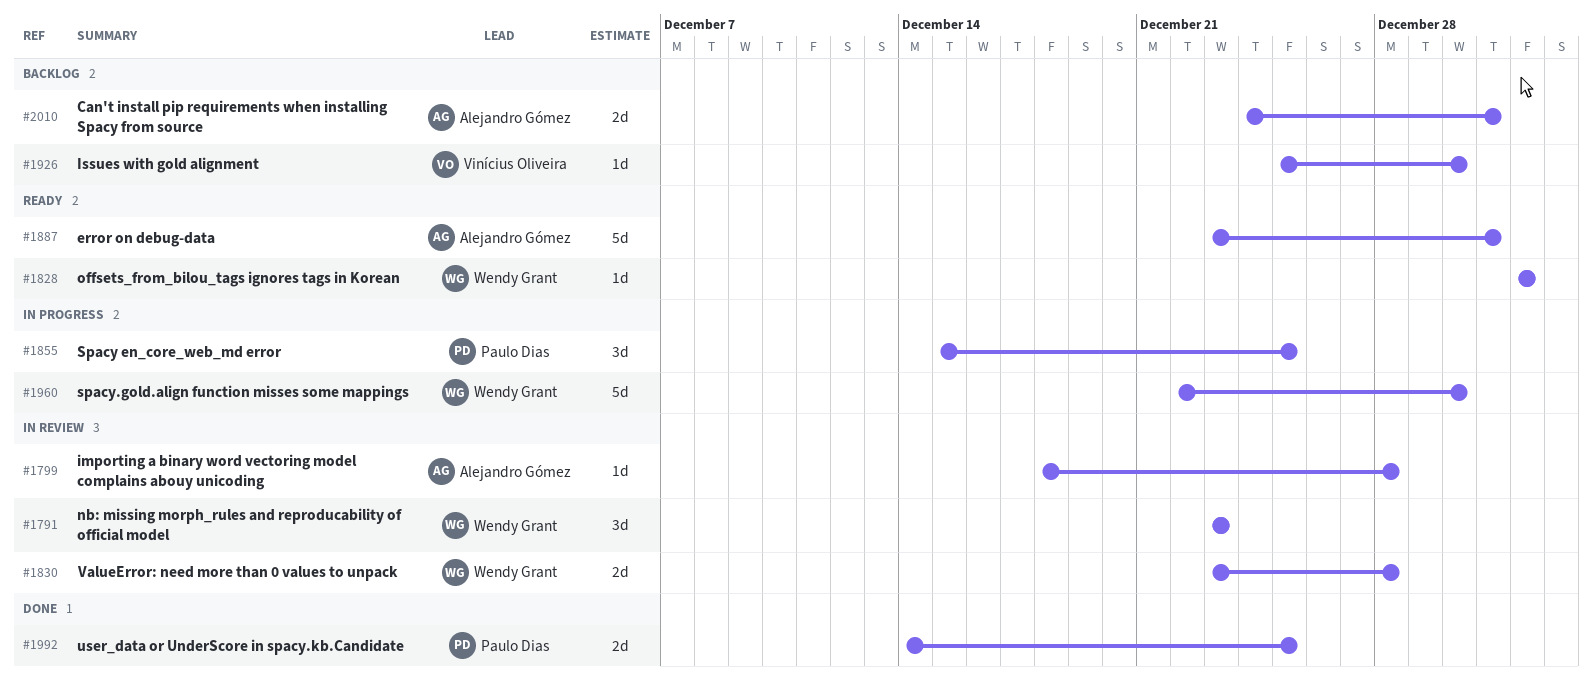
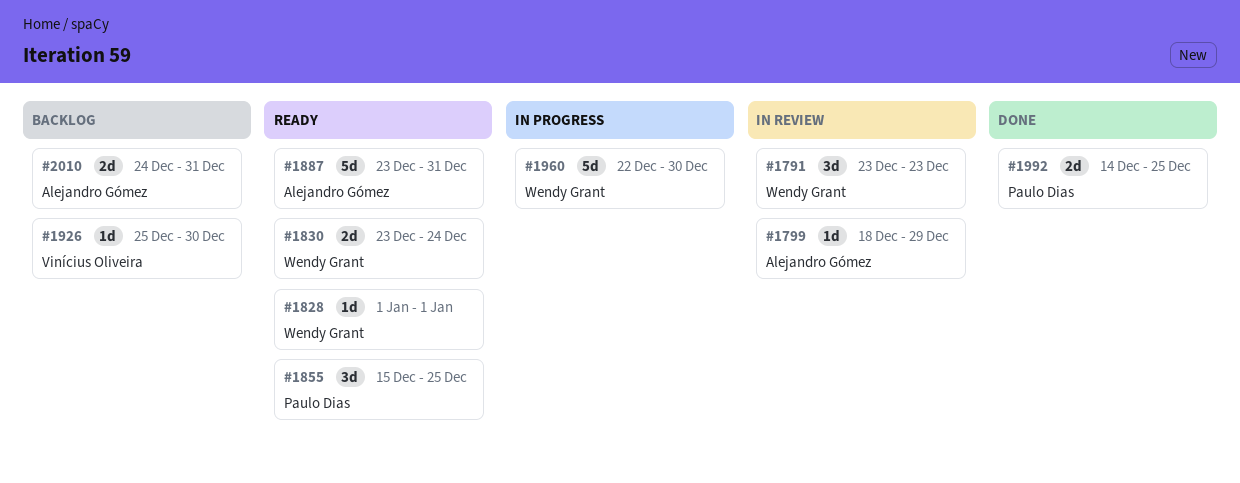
#1799, due: Dec 28 -> Dec 29
#1830, status: In review -> Ready
#1830, due: Dec 28 -> Dec 24
#1855, status: In progress -> Ready

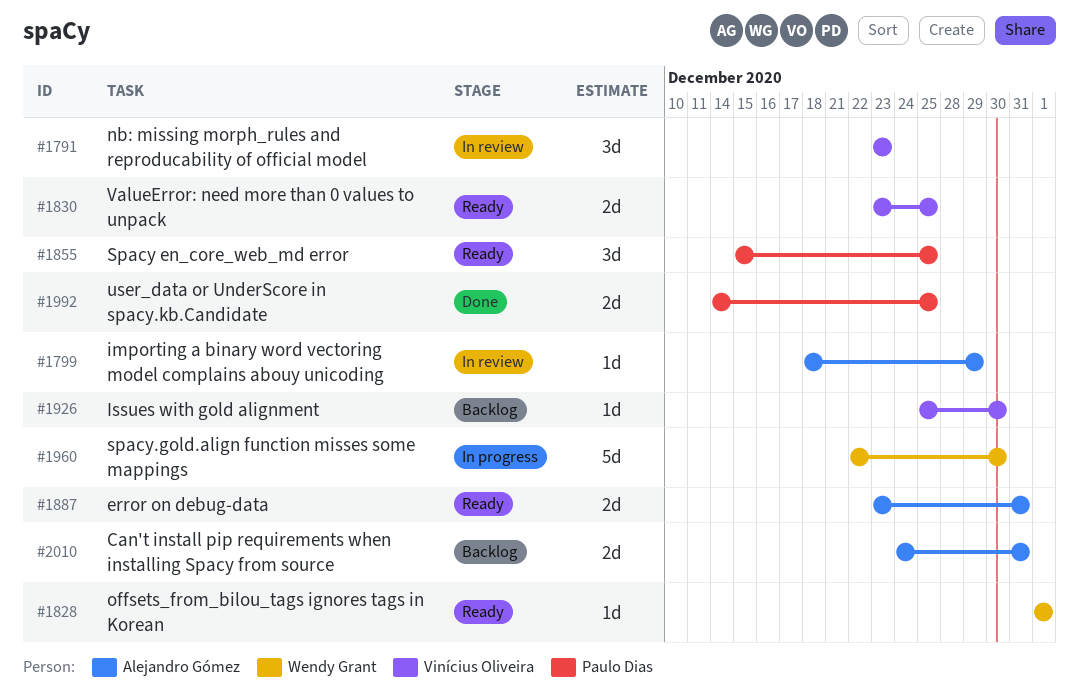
#1791, owner: Wendy Grant -> Vinícius Oliveira
#1830, owner: Wendy Grant -> Vinícius Oliveira
#1830, due: Dec 24 -> Dec 25
#1887, estimate: 5d -> 2d

